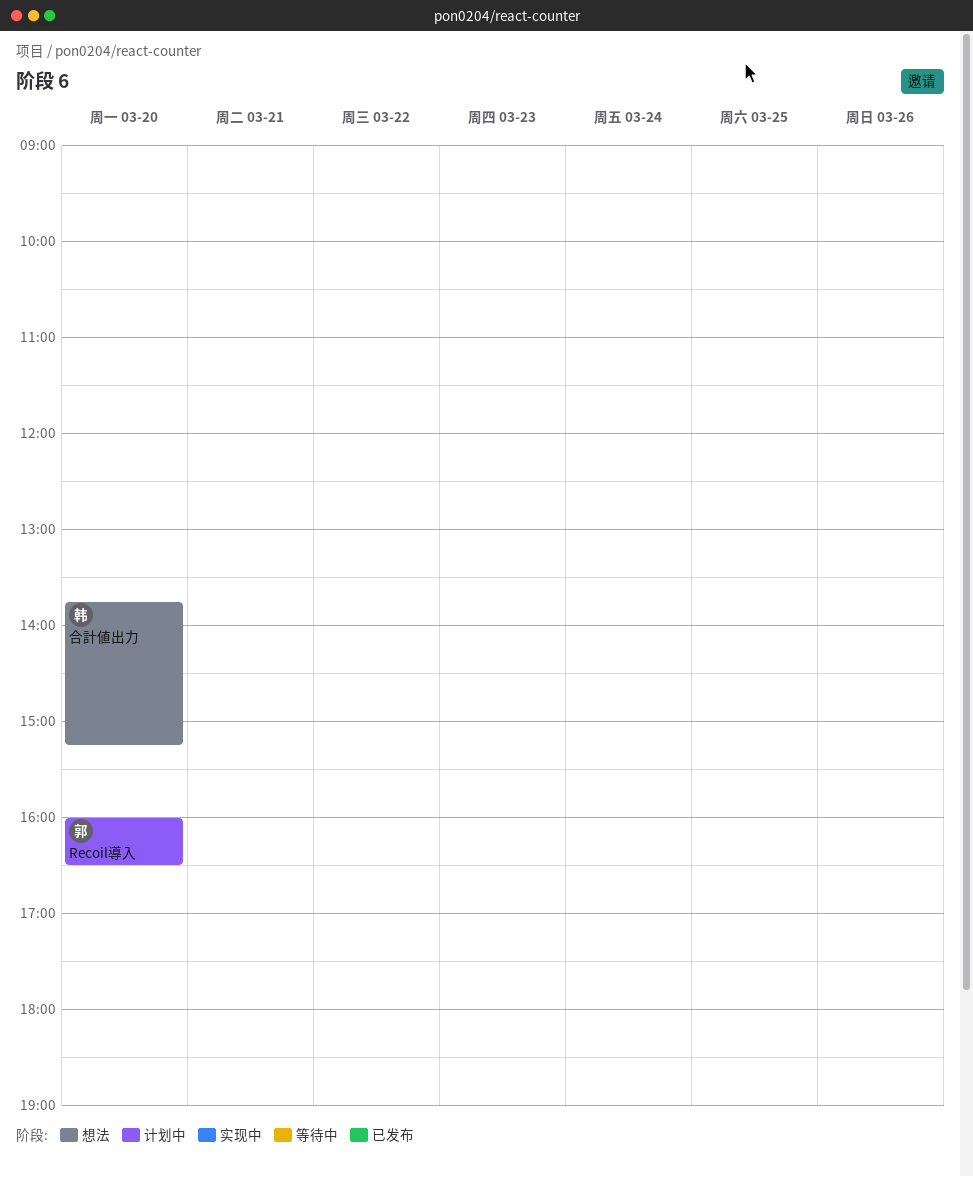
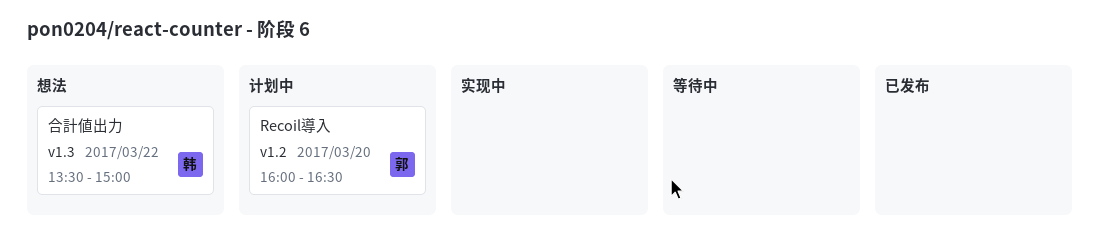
合計値出力, day: Mar 20 -> Mar 22
合計値出力, begins: 13:45 -> 13:30
合計値出力, ends: 15:15 -> 15:00

